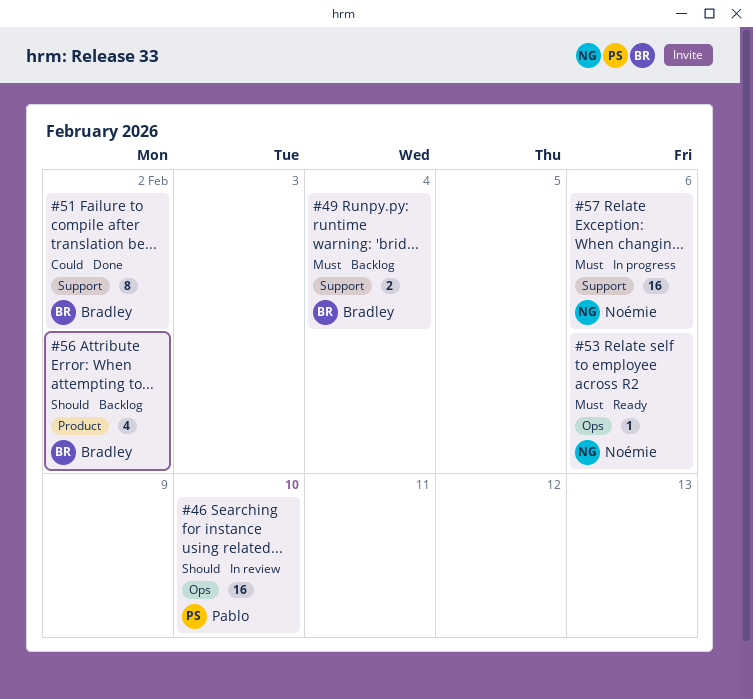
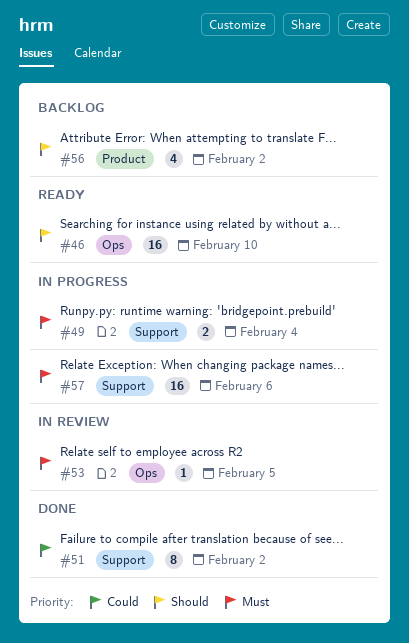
#46, status: In review -> Ready
#49, status: Backlog -> In progress
#53, status: Ready -> In review
#53, due: Feb 6 -> Feb 5

